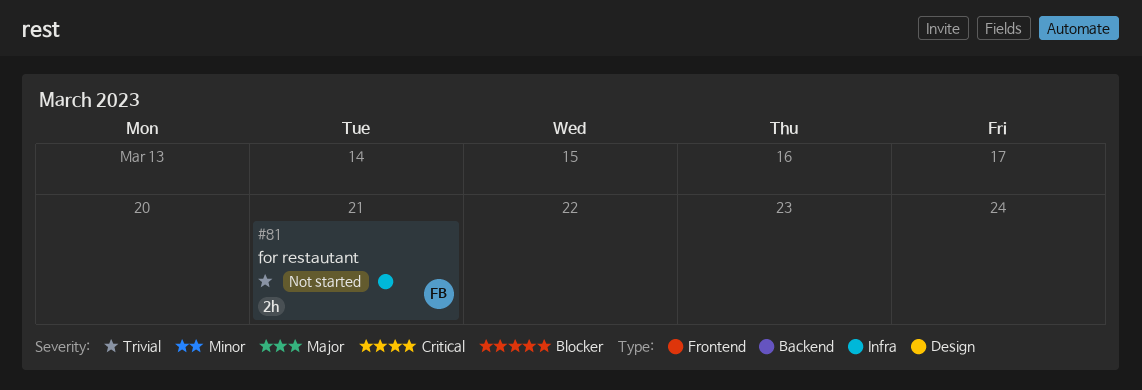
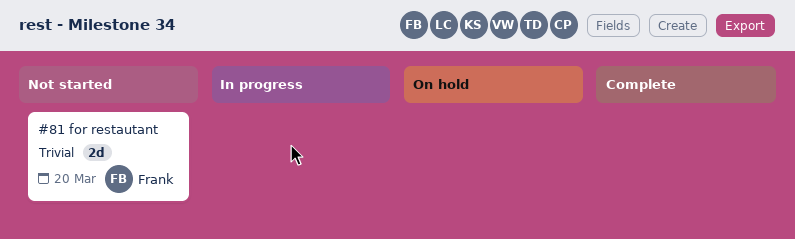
#81, estimate: 2h -> 2d
#81, due: Mar 21 -> Mar 20

